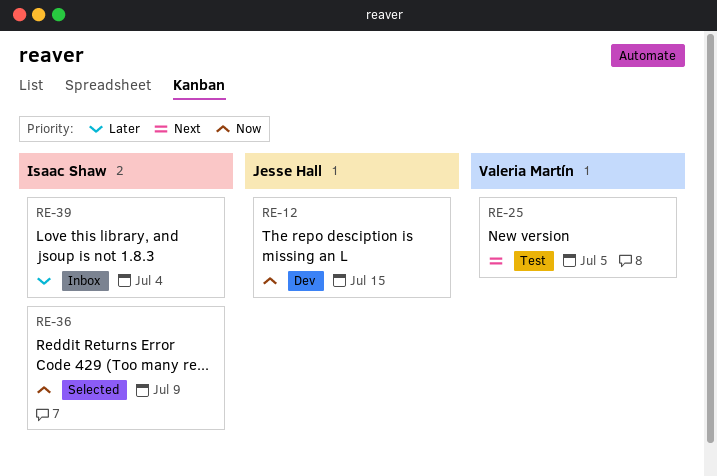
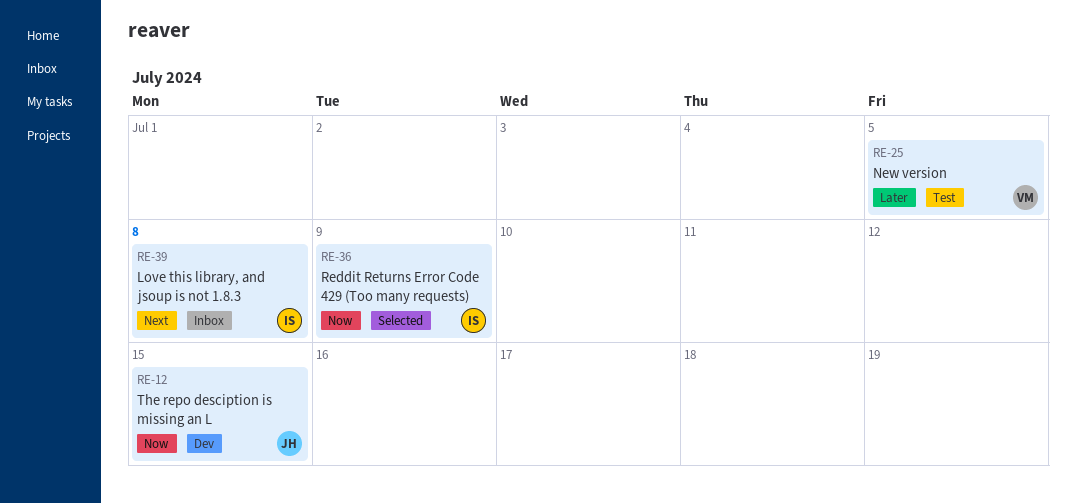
RE-25, priority: Next -> Later
RE-39, priority: Later -> Next
RE-39, due: Jul 4 -> Jul 8

